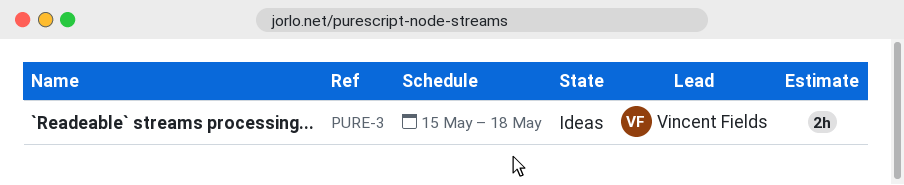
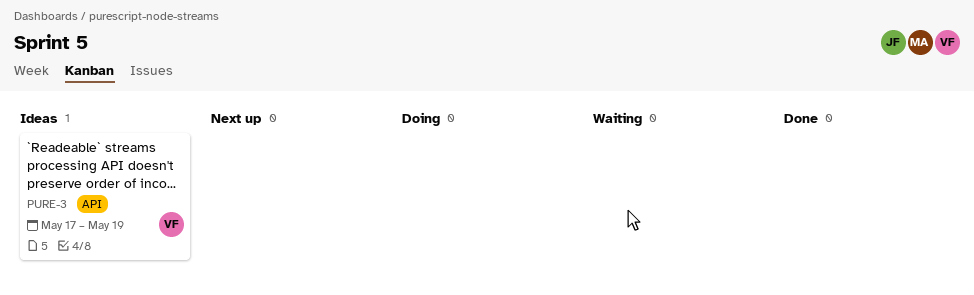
PURE-3, start: May 15 -> May 17
PURE-3, due: May 18 -> May 19

